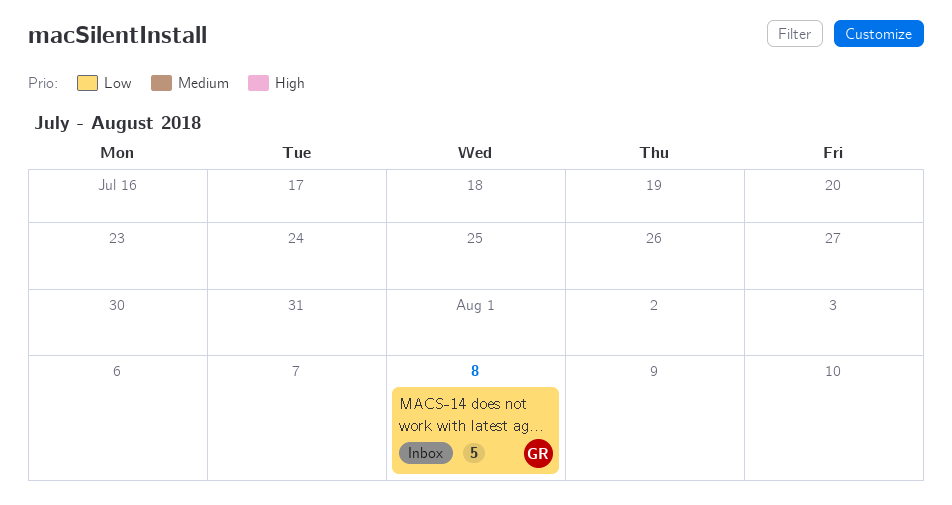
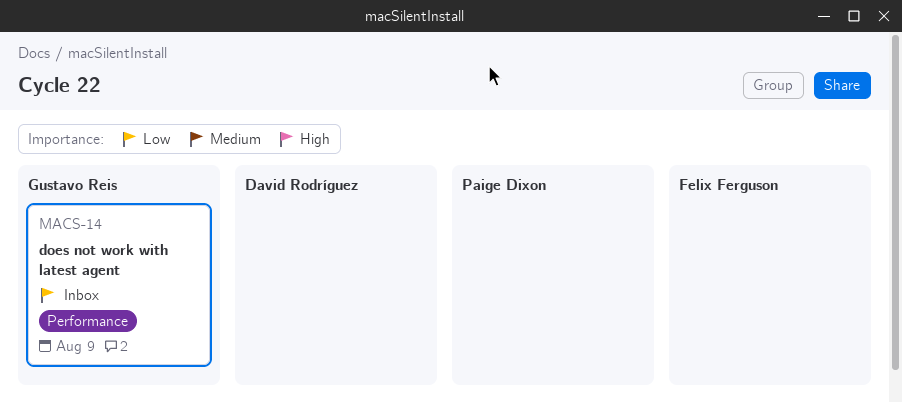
MACS-14, due: Aug 8 -> Aug 9

